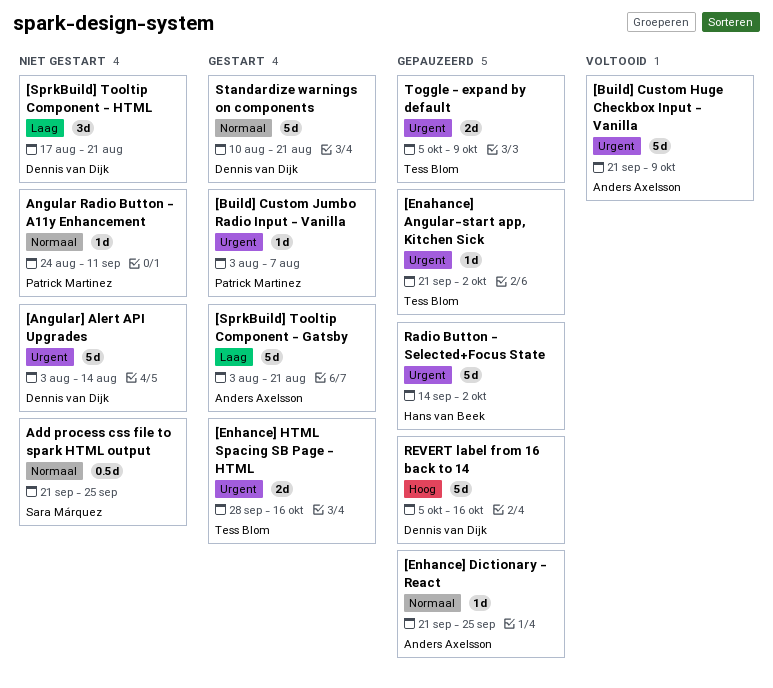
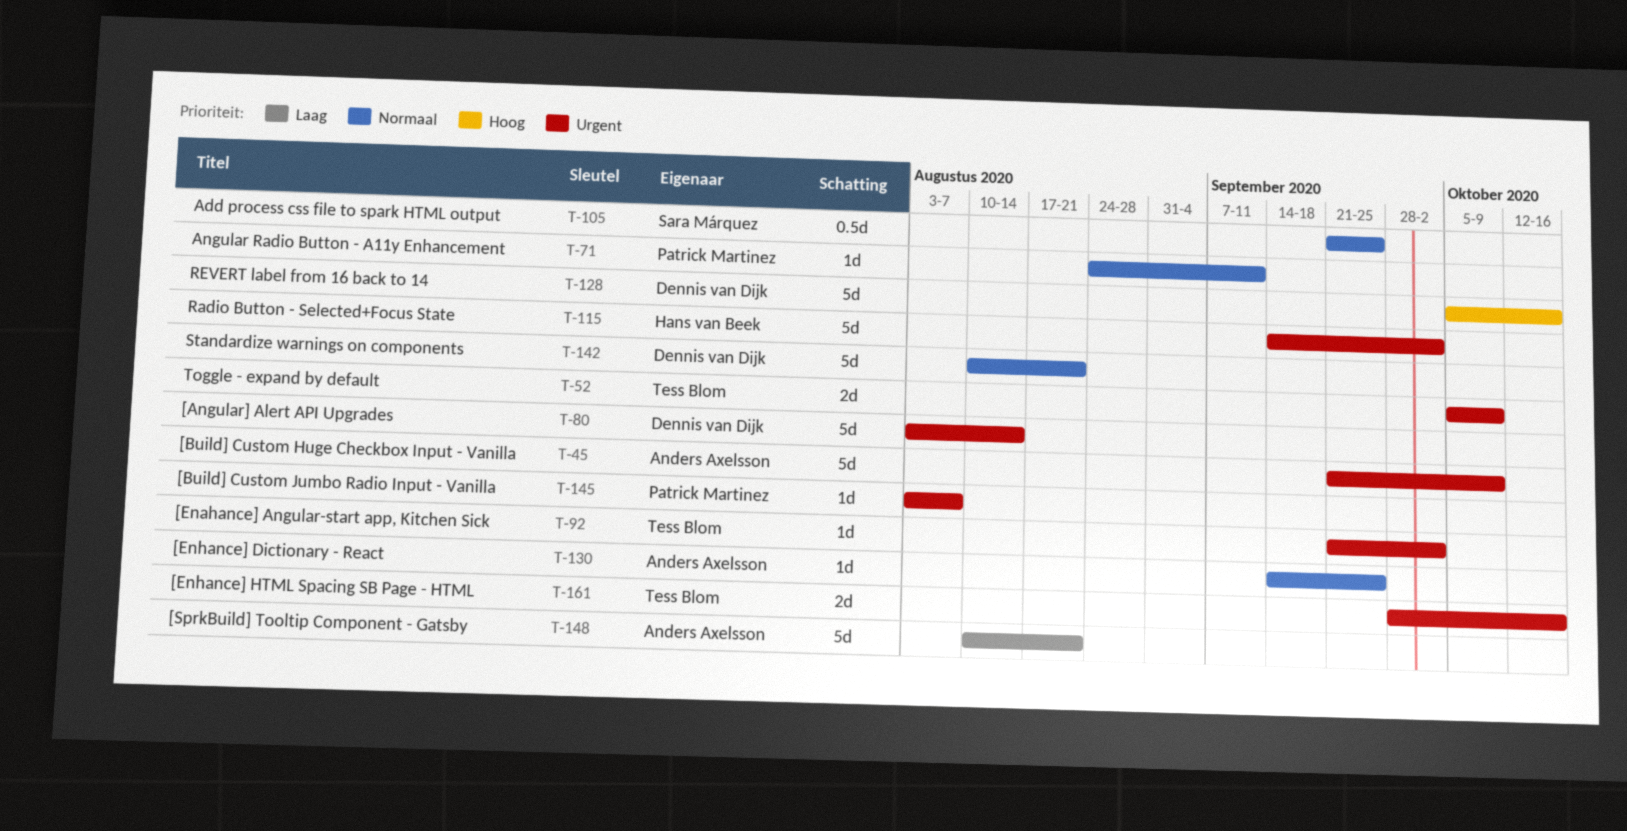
[Enhance] Dictionary - React, start: Sep 21 -> Sep 14
[SprkBuild] Tooltip Component - Gatsby, start: Aug 3 -> Aug 10
[SprkBuild] Tooltip Component - HTML: present -> none

